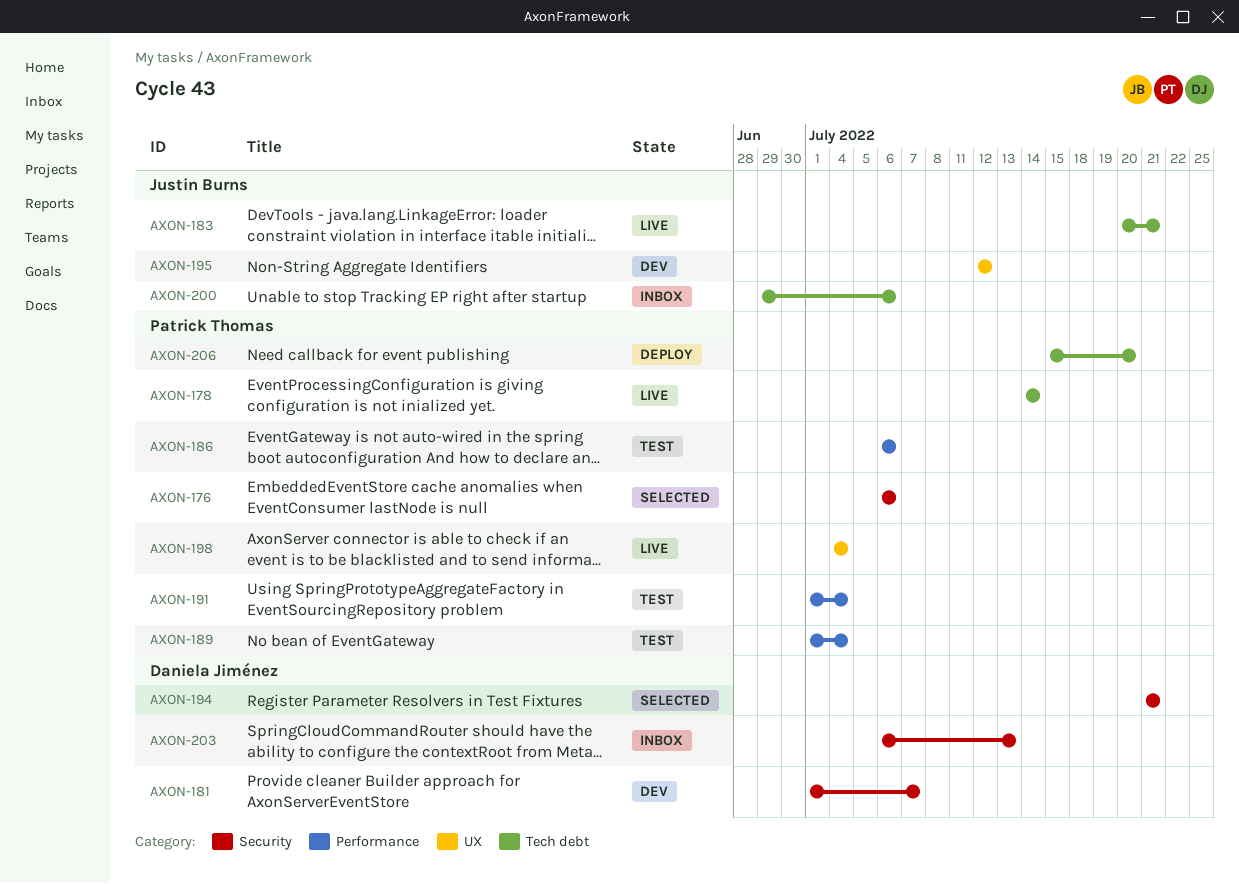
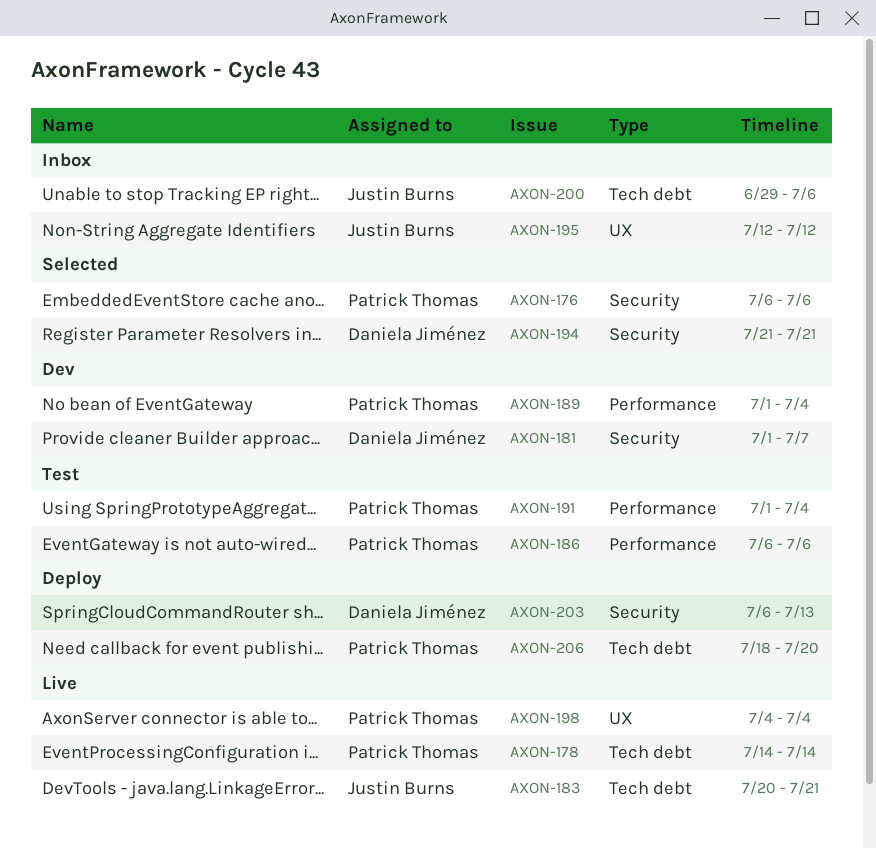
AXON-189, status: Test -> Dev
AXON-195, status: Dev -> Inbox
AXON-203, status: Inbox -> Deploy
AXON-206, start: Jul 15 -> Jul 18

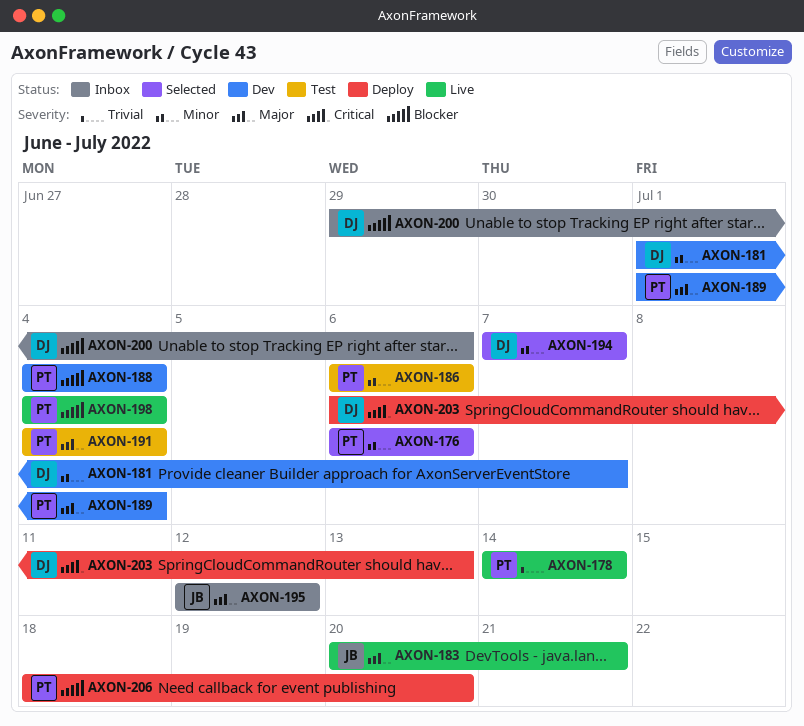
AXON-188: none -> present
AXON-191, start: Jul 1 -> Jul 4
AXON-194, start: Jul 21 -> Jul 7
AXON-194, due: Jul 21 -> Jul 7
AXON-200, owner: Justin Burns -> Daniela Jiménez

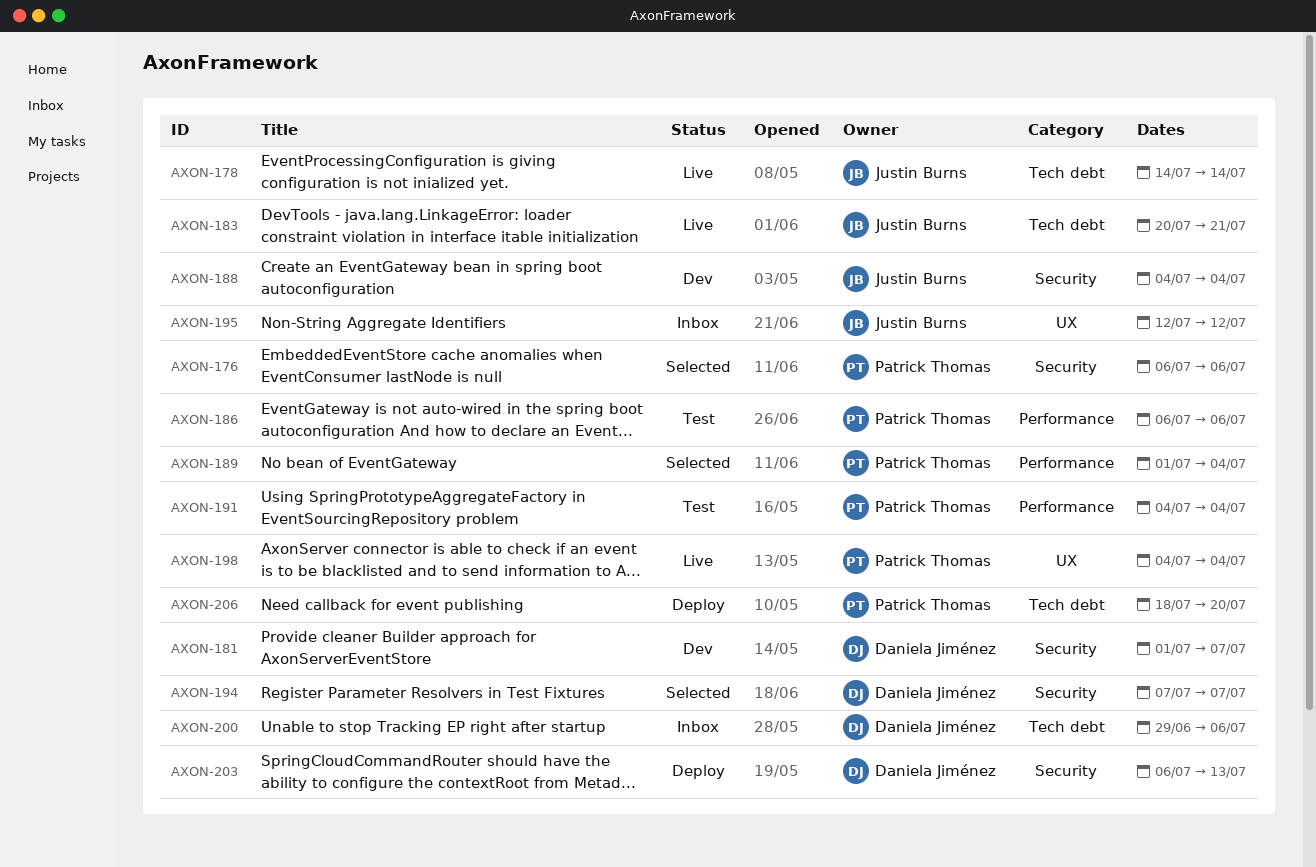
AXON-178, owner: Patrick Thomas -> Justin Burns
AXON-188, owner: Patrick Thomas -> Justin Burns
AXON-189, status: Dev -> Selected

